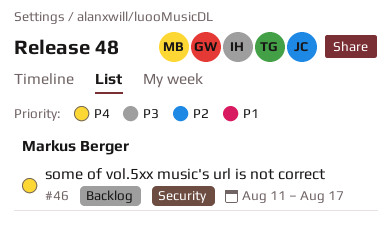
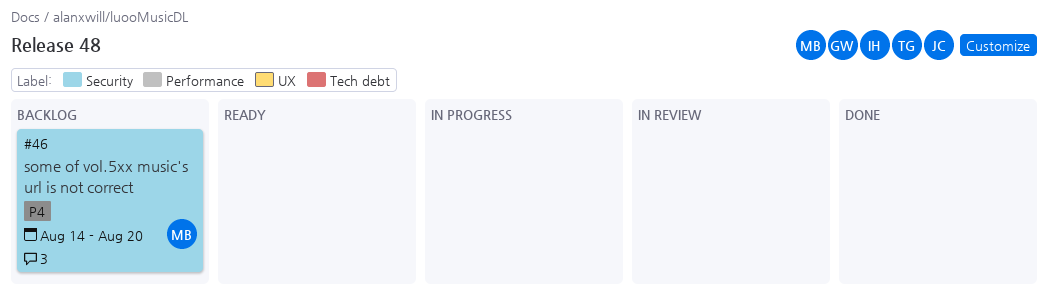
#46, start: Aug 11 -> Aug 14
#46, due: Aug 17 -> Aug 20

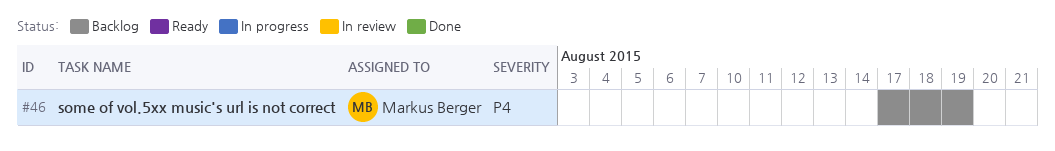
#46, start: Aug 14 -> Aug 17
#46, due: Aug 20 -> Aug 19

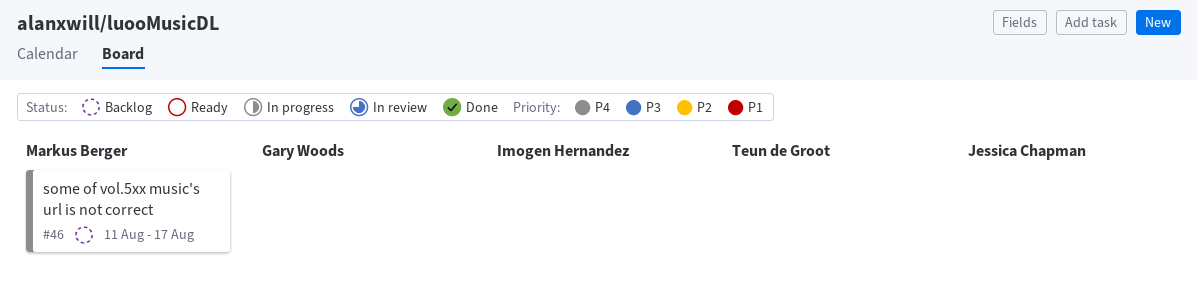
#46, start: Aug 17 -> Aug 11
#46, due: Aug 19 -> Aug 17

